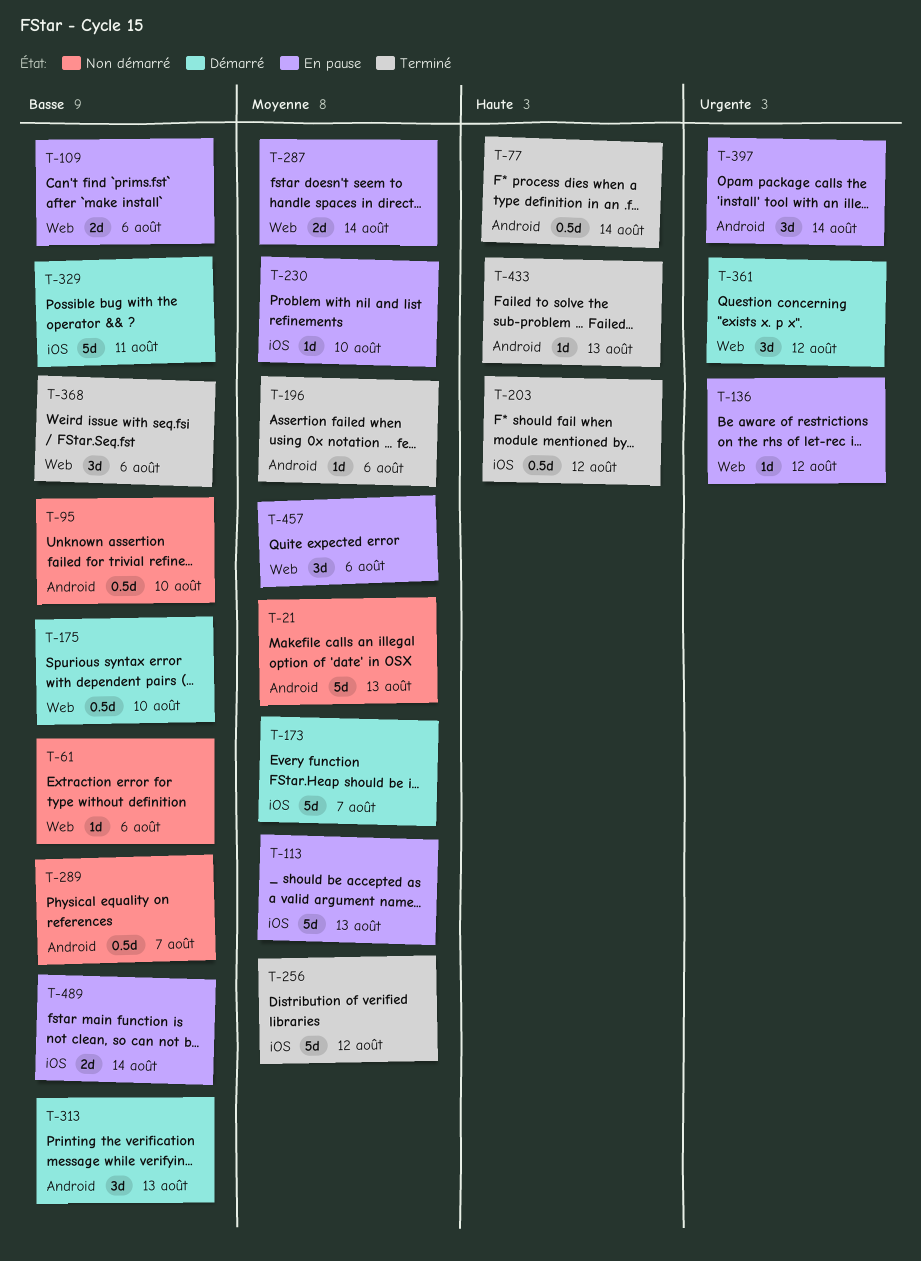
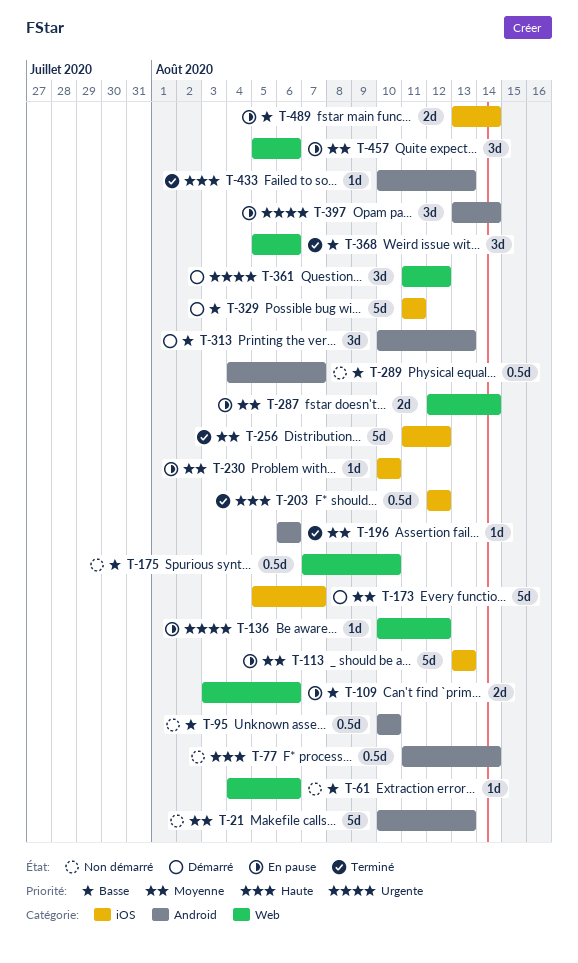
T-77, status: Terminé -> Non démarré
T-175, status: Démarré -> Non démarré

